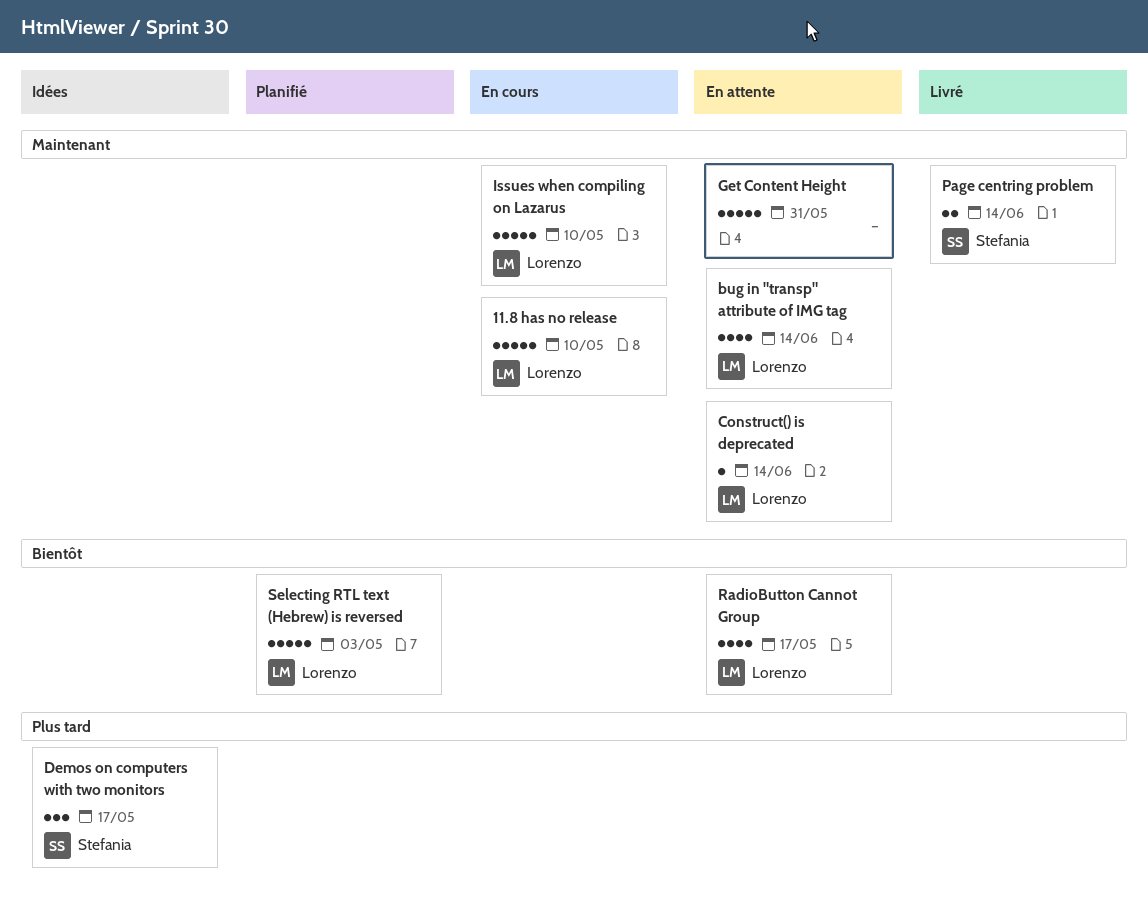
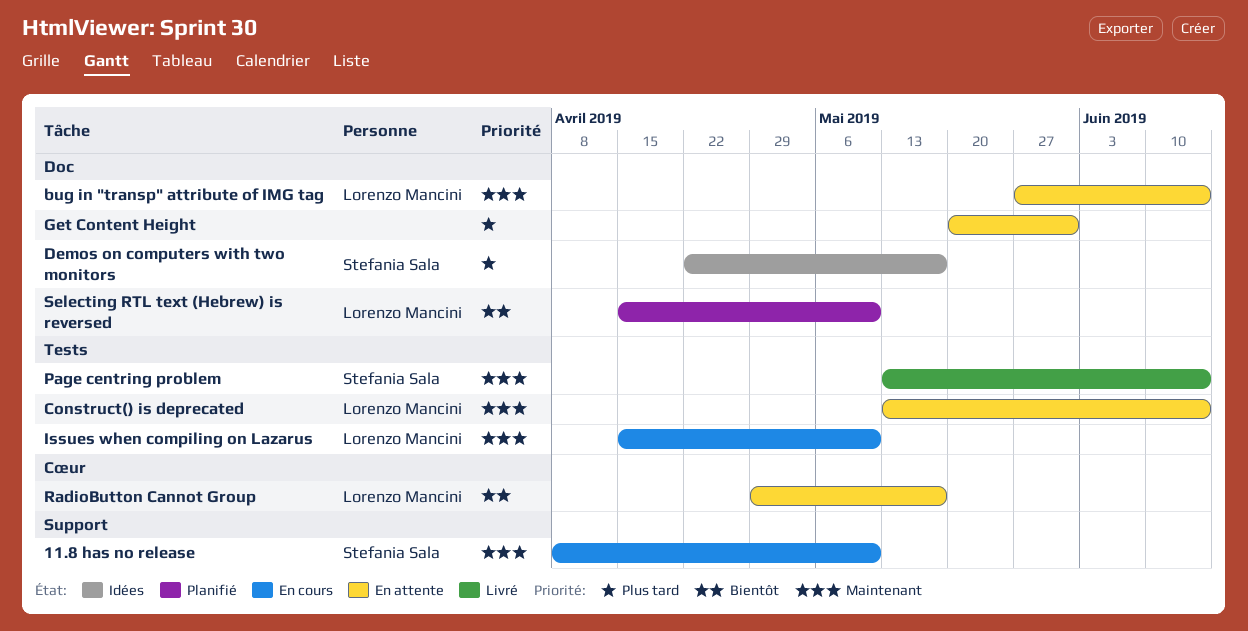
11.8 has no release, owner: Lorenzo Mancini -> Stefania Sala
Get Content Height, priority: Maintenant -> Plus tard
Selecting RTL text (Hebrew) is reversed, due: May 3 -> May 10

